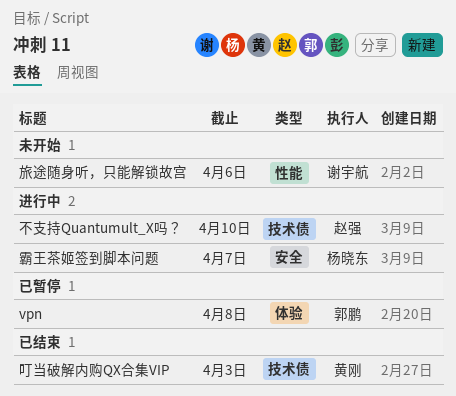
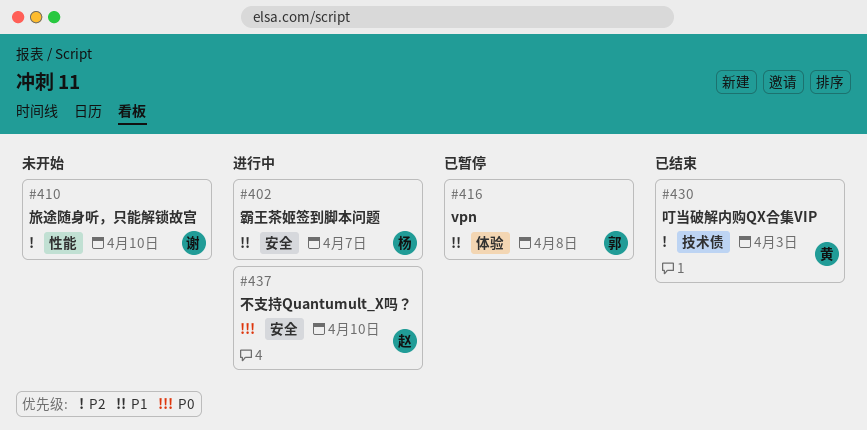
不支持Quantumult_X吗？, label: 技术债 -> 安全
旅途随身听，只能解锁故宫, due: Apr 6 -> Apr 10

